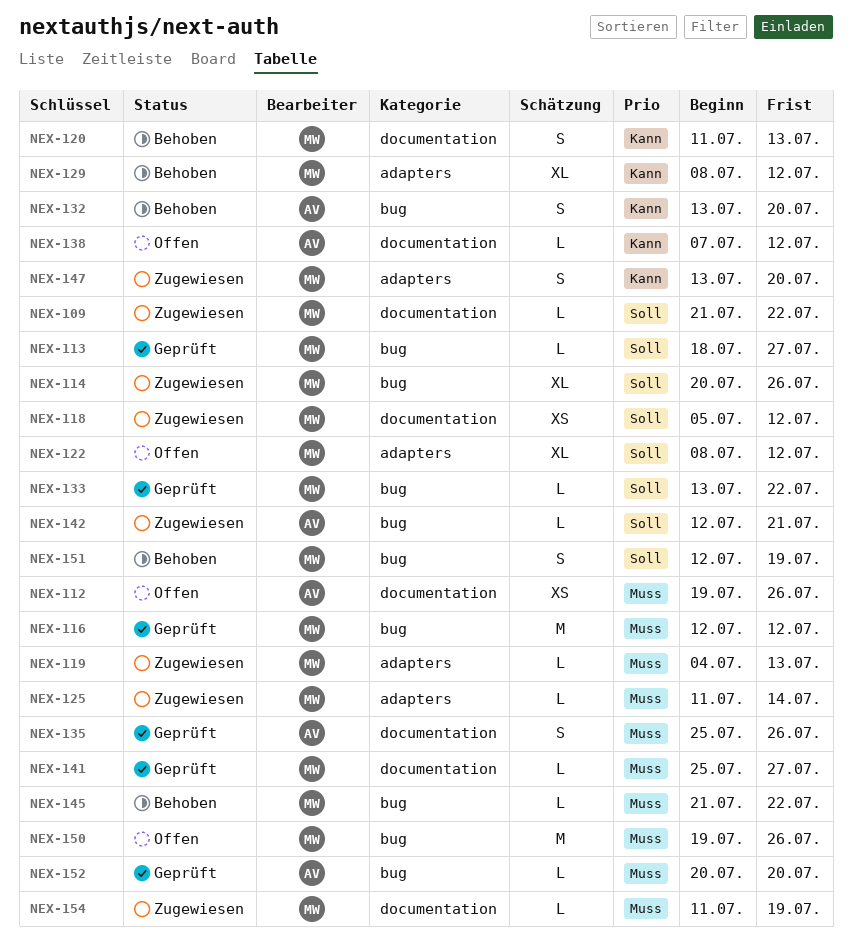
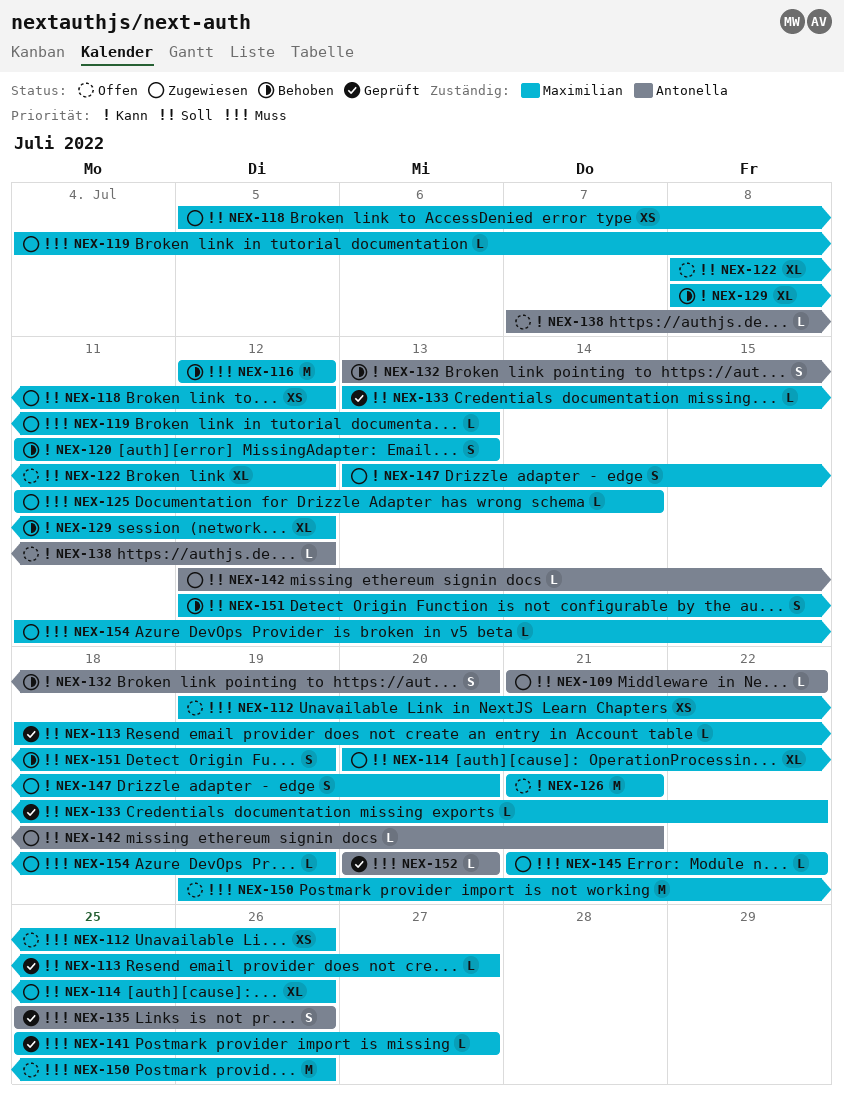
NEX-109, owner: Maximilian -> Antonella
NEX-112, owner: Antonella -> Maximilian
NEX-116, status: Geprüft -> Behoben
NEX-126: none -> present
NEX-145, status: Behoben -> Zugewiesen

